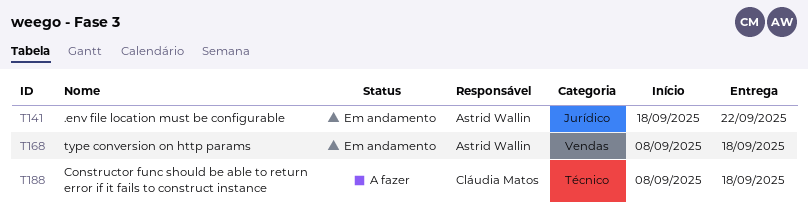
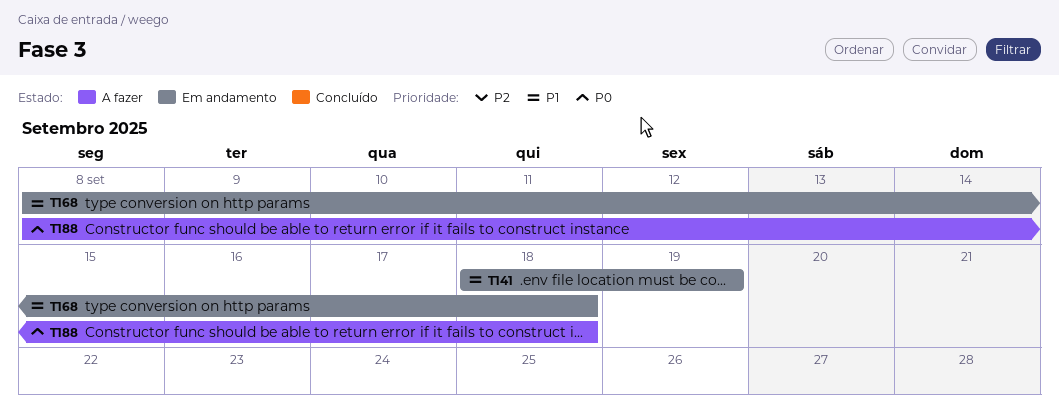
T141, due: Sep 22 -> Sep 19

